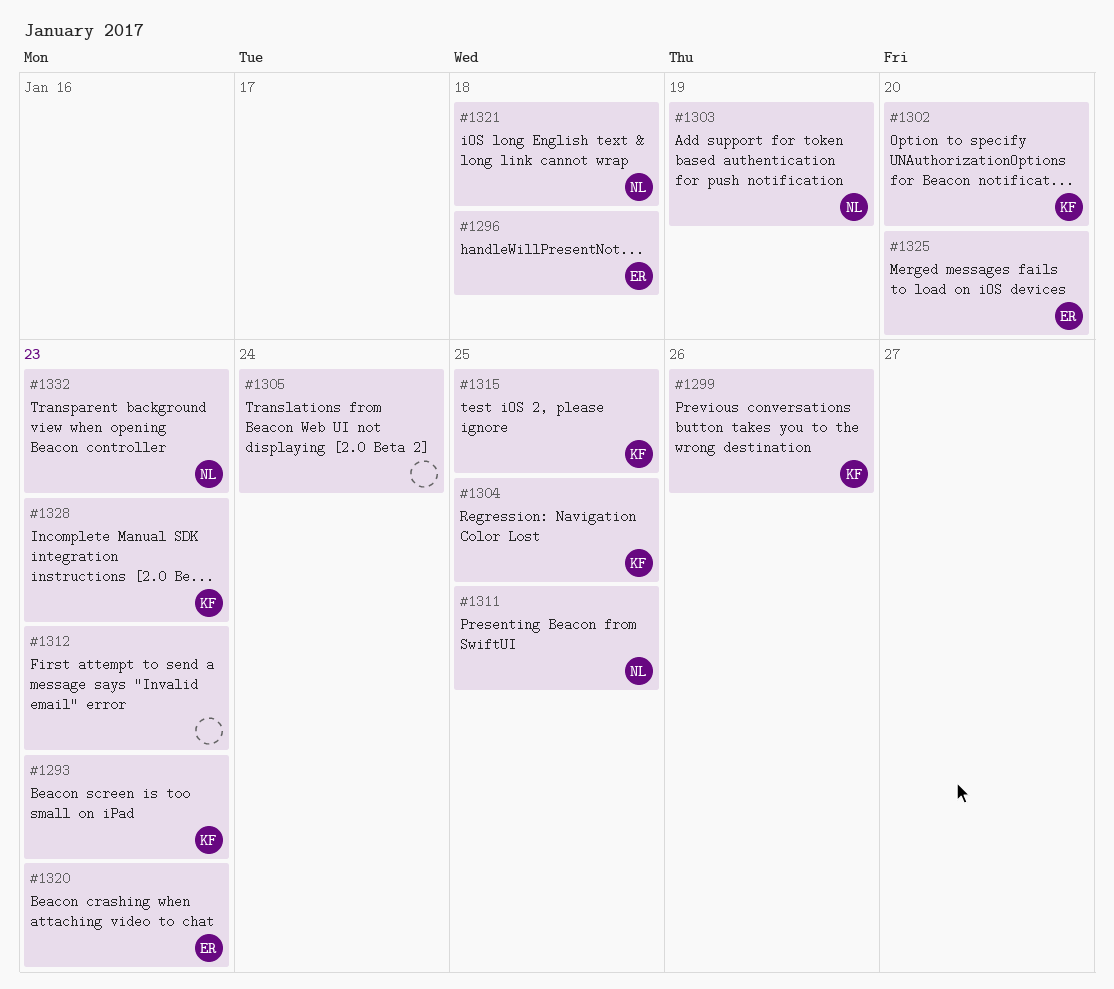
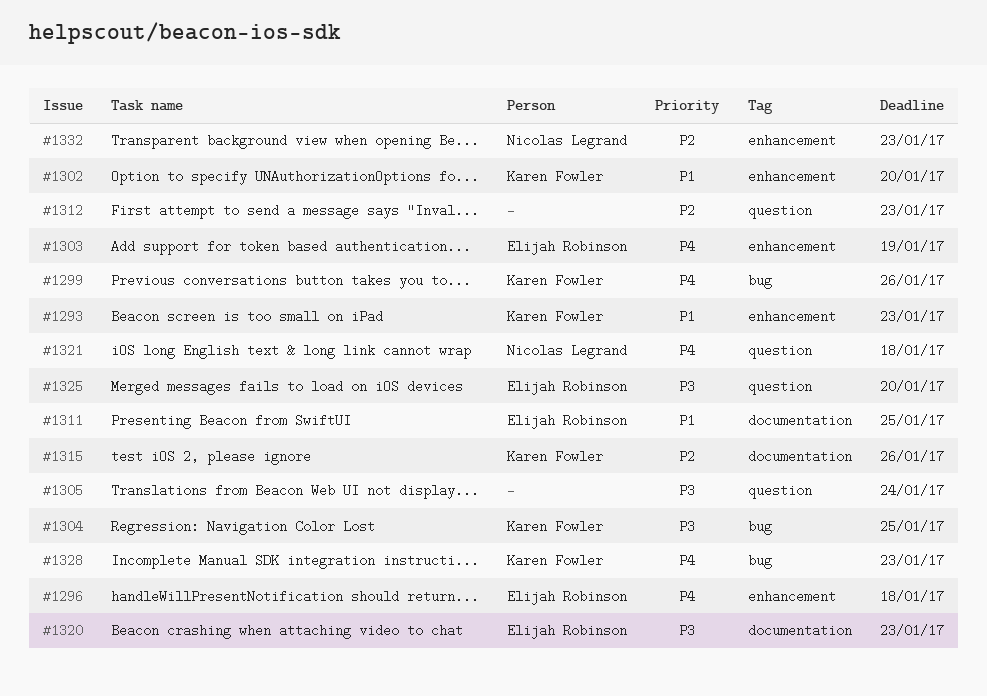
#1303, owner: Nicolas Legrand -> Elijah Robinson
#1311, owner: Nicolas Legrand -> Elijah Robinson
#1315, due: Jan 25 -> Jan 26

